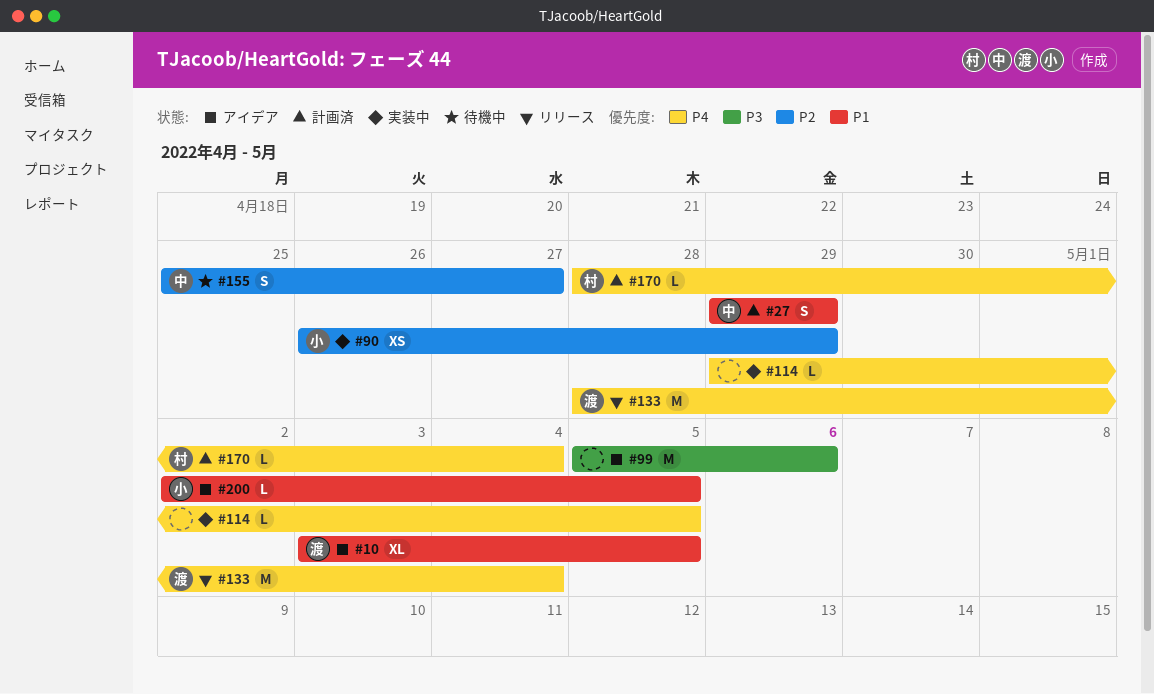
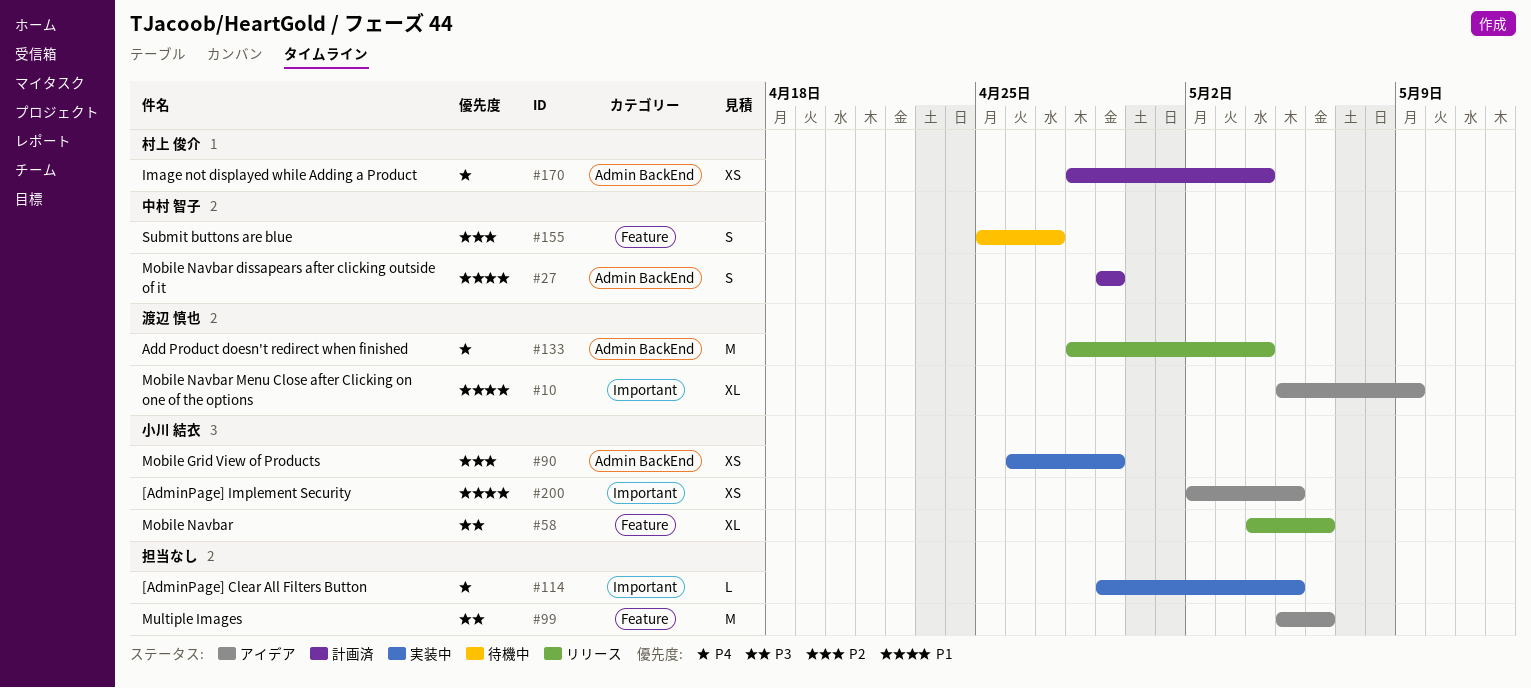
#10, start: May 3 -> May 5
#10, due: May 5 -> May 9
#58: none -> present
#170, estimate: L -> XS
#200, estimate: L -> XS

